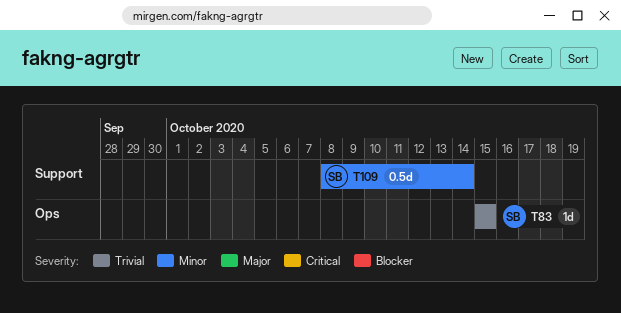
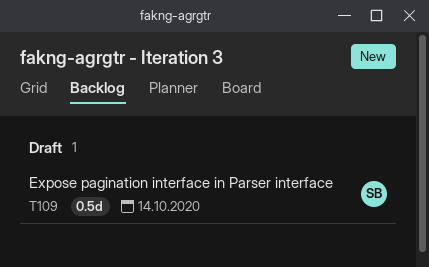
T83: present -> none

